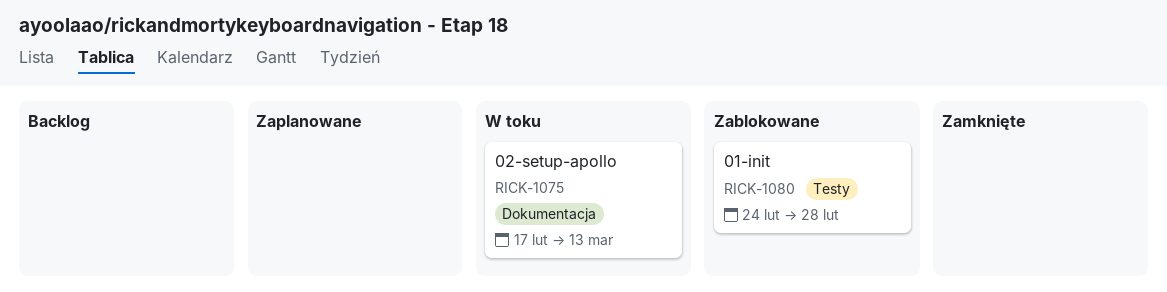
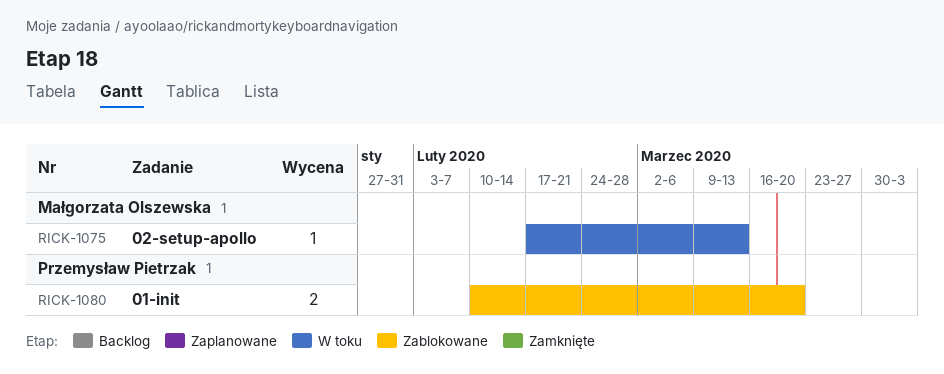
RICK-1080, start: Feb 24 -> Feb 10
RICK-1080, due: Feb 28 -> Mar 20

